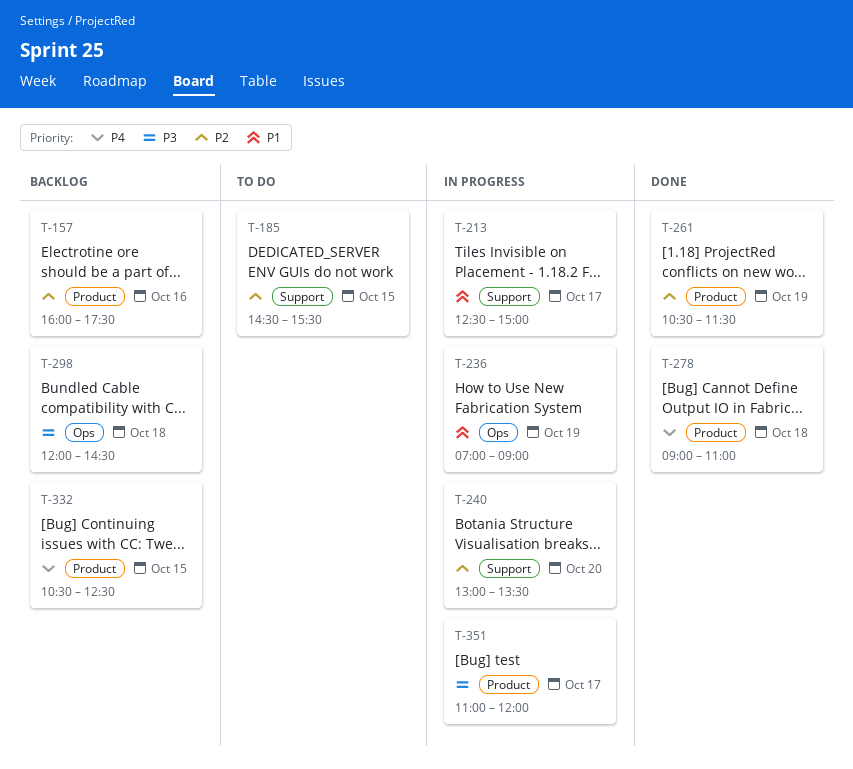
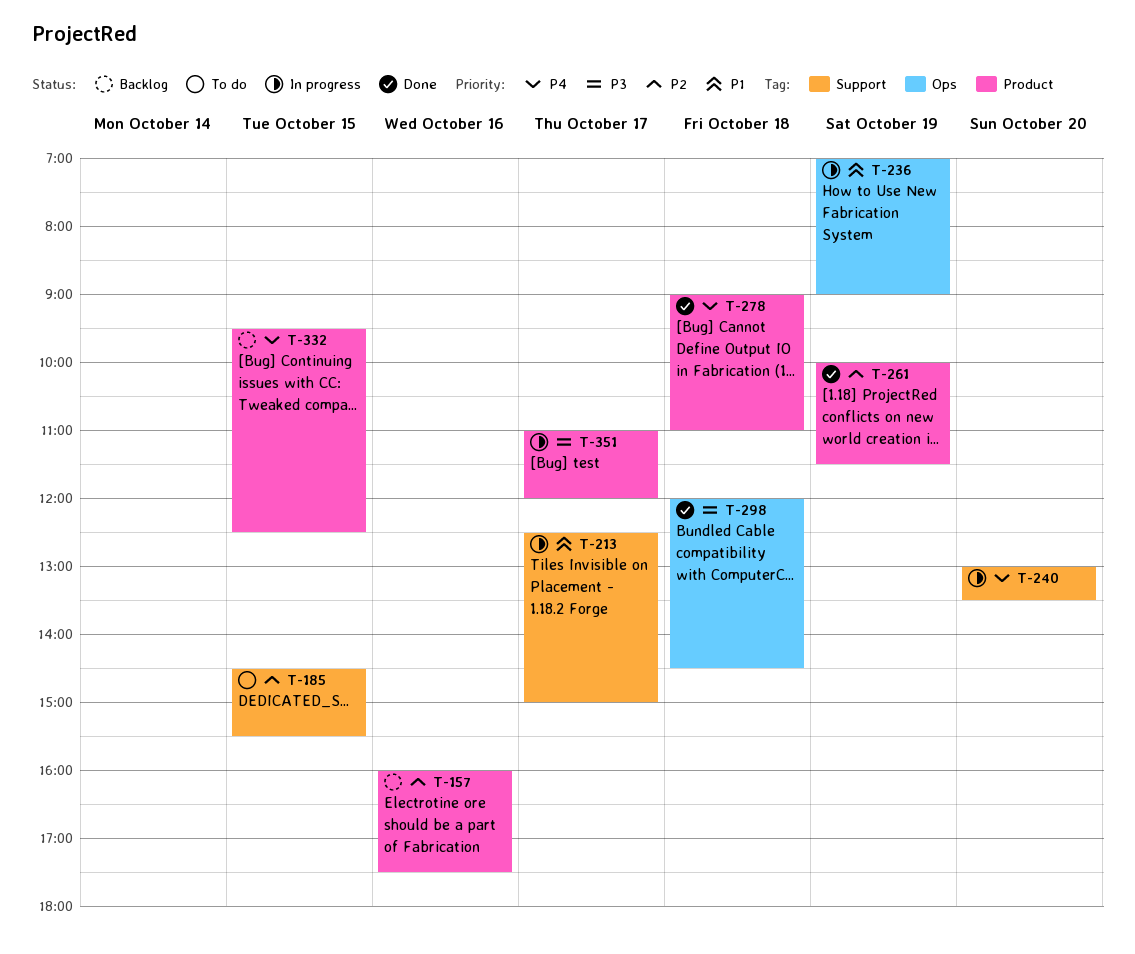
T-240, priority: P2 -> P4
T-261, begins: 10:30 -> 10:00
T-298, status: Backlog -> Done
T-332, begins: 10:30 -> 09:30

